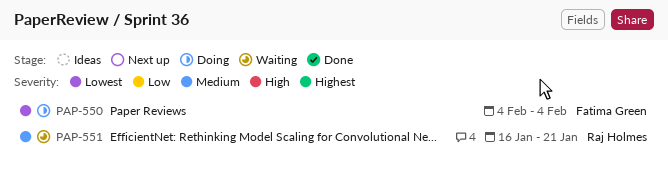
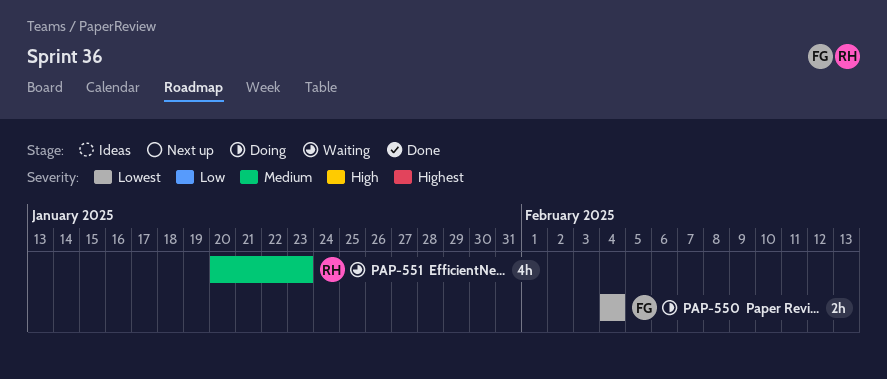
PAP-551, start: Jan 16 -> Jan 20
PAP-551, due: Jan 21 -> Jan 23

